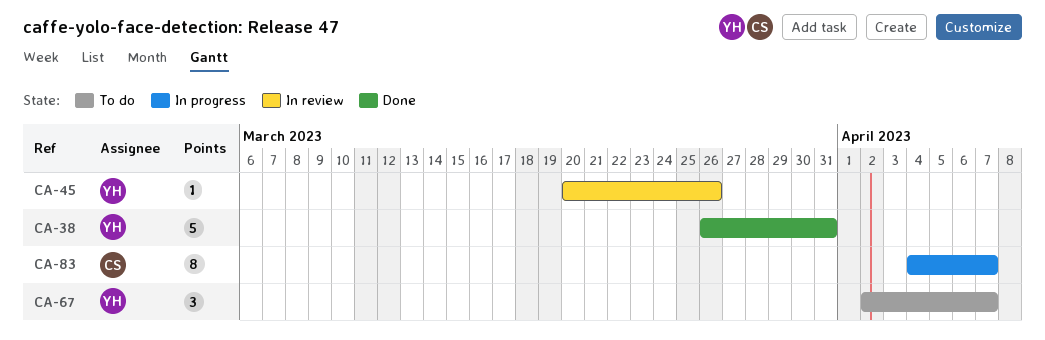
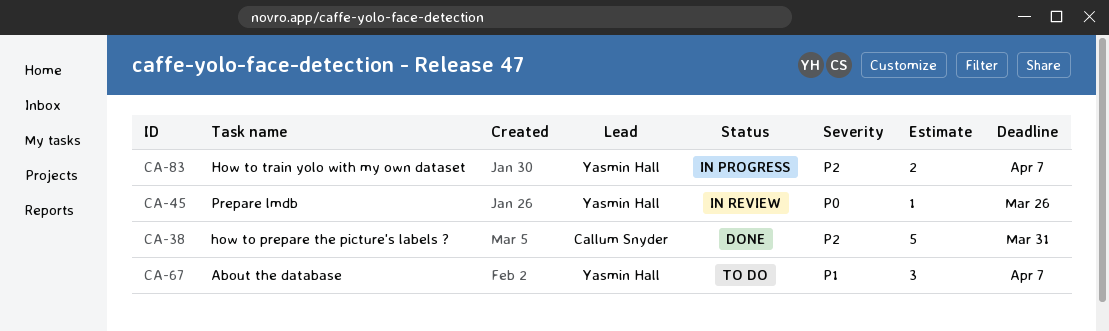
CA-38, owner: Yasmin Hall -> Callum Snyder
CA-83, owner: Callum Snyder -> Yasmin Hall
CA-83, estimate: 8 -> 2

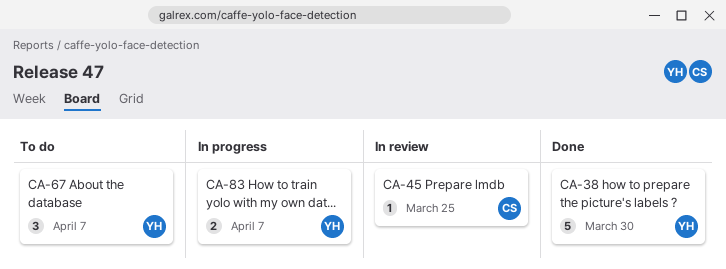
CA-38, owner: Callum Snyder -> Yasmin Hall
CA-38, due: Mar 31 -> Mar 30
CA-45, owner: Yasmin Hall -> Callum Snyder
CA-45, due: Mar 26 -> Mar 25

